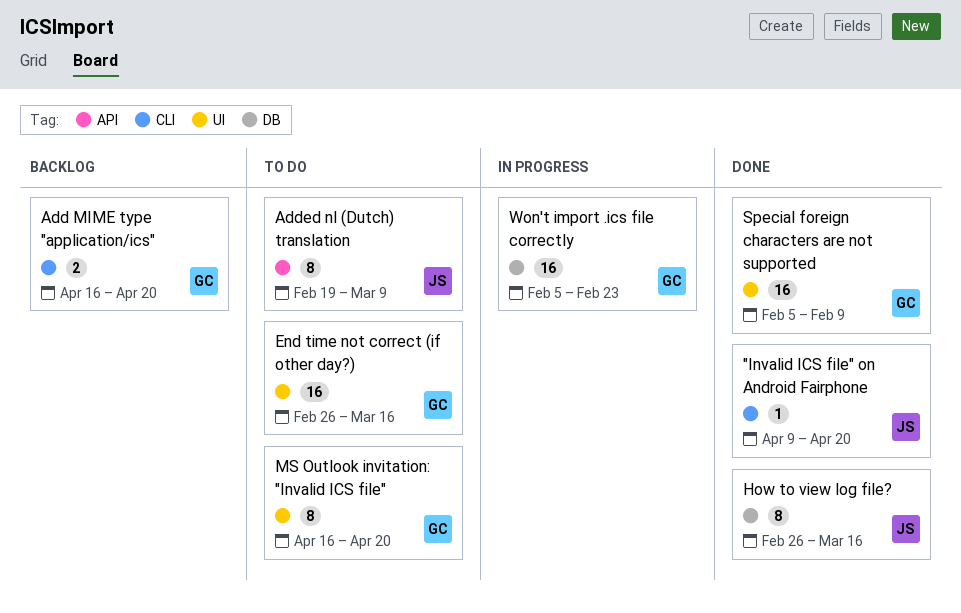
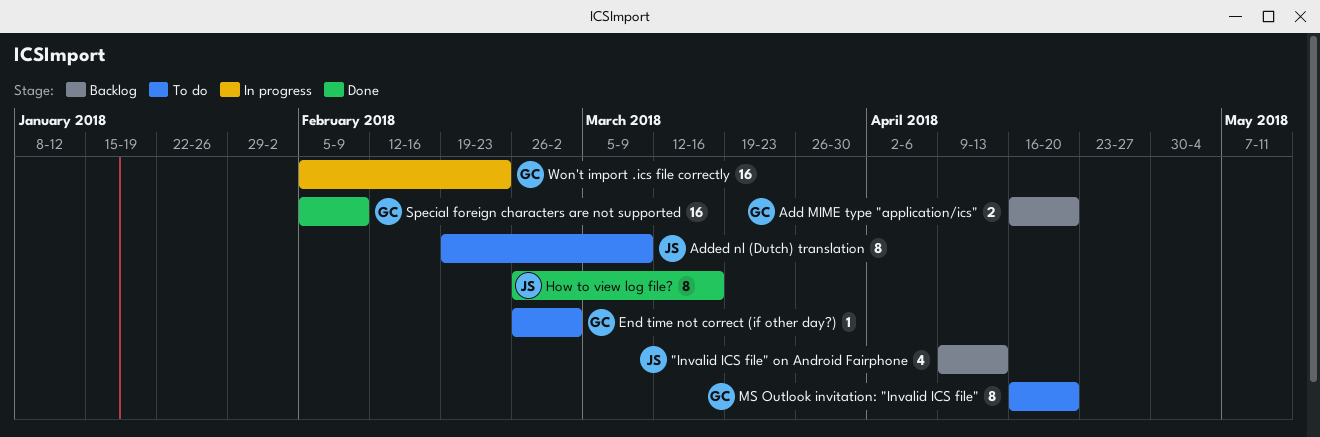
"Invalid ICS file" on Android Fairphone, status: Done -> Backlog
"Invalid ICS file" on Android Fairphone, estimate: 1 -> 4
"Invalid ICS file" on Android Fairphone, due: Apr 20 -> Apr 13
End time not correct (if other day?), estimate: 16 -> 1
End time not correct (if other day?), due: Mar 16 -> Mar 2

